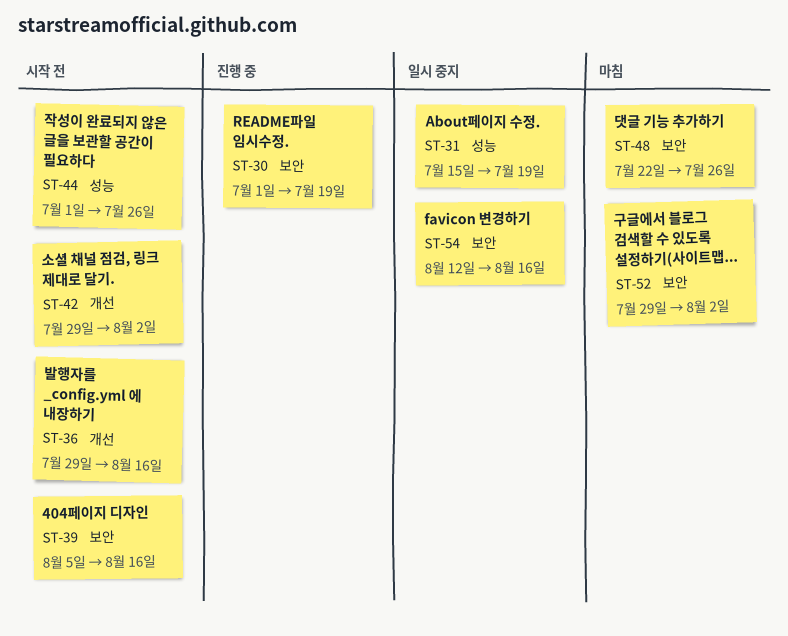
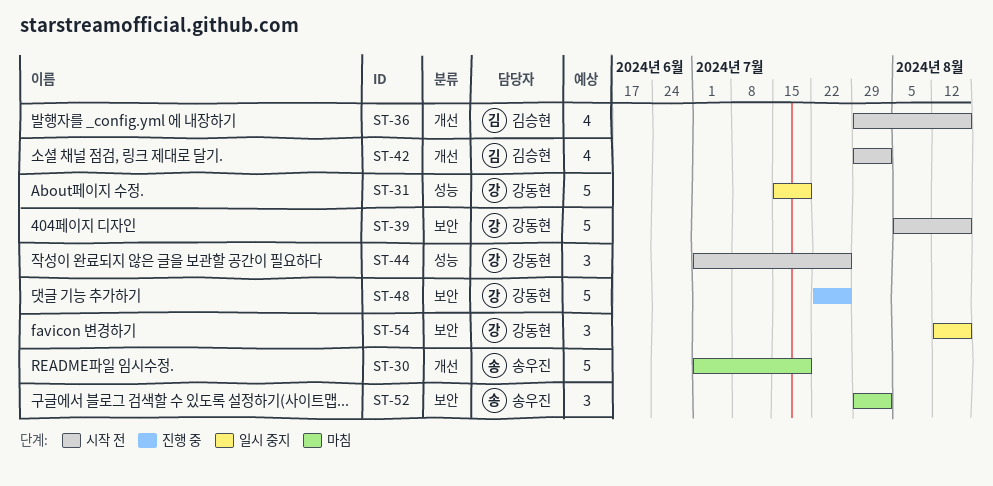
ST-30, status: 진행 중 -> 마침
ST-30, label: 보안 -> 개선
ST-48, status: 마침 -> 진행 중

